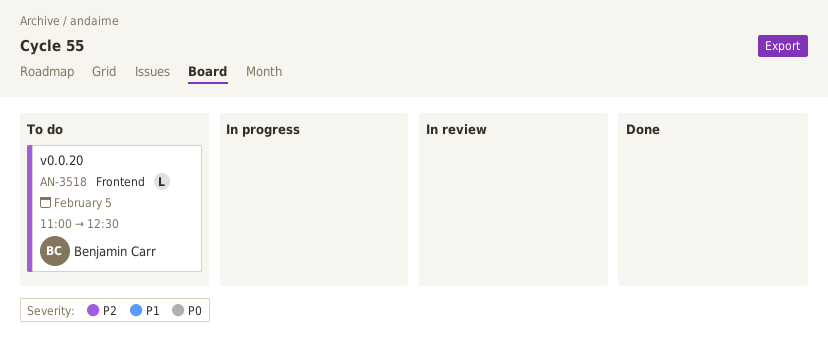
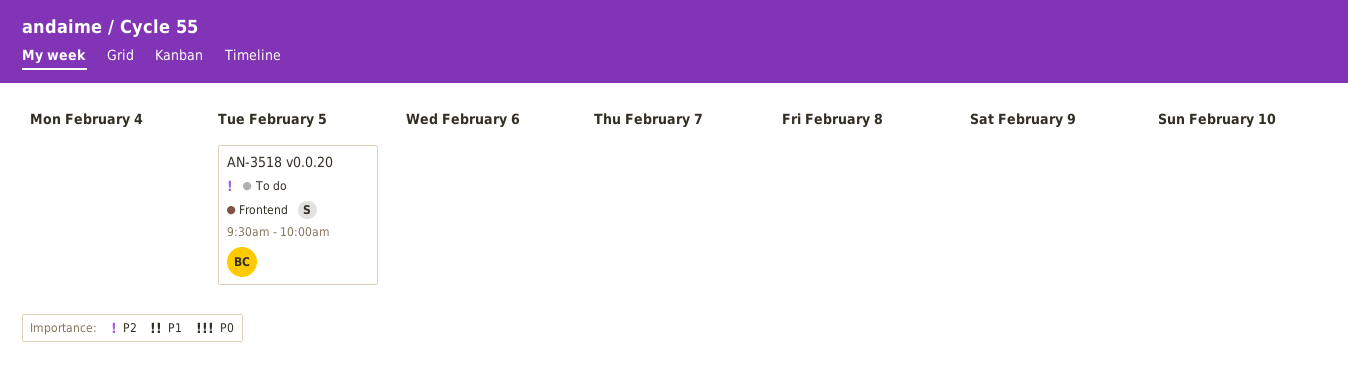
AN-3518, estimate: L -> S
AN-3518, begins: 11:00 -> 09:30
AN-3518, ends: 12:30 -> 10:00

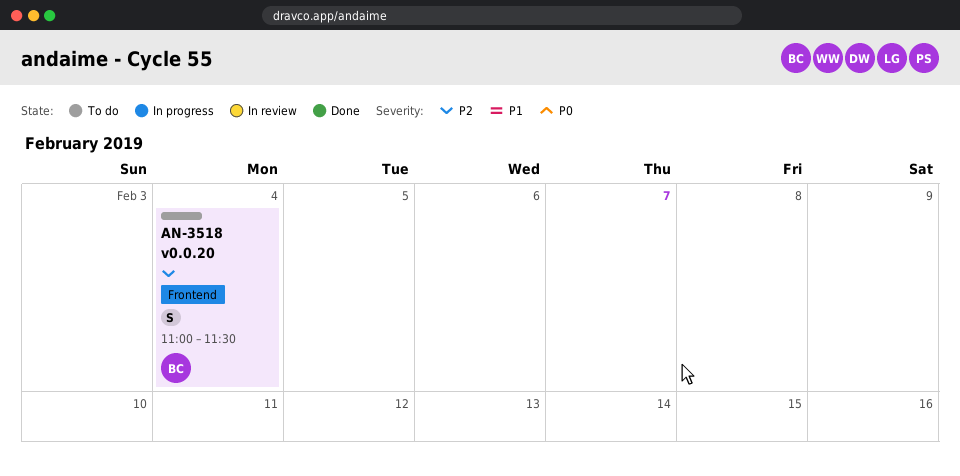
AN-3518, day: Feb 5 -> Feb 4
AN-3518, begins: 09:30 -> 11:00
AN-3518, ends: 10:00 -> 11:30

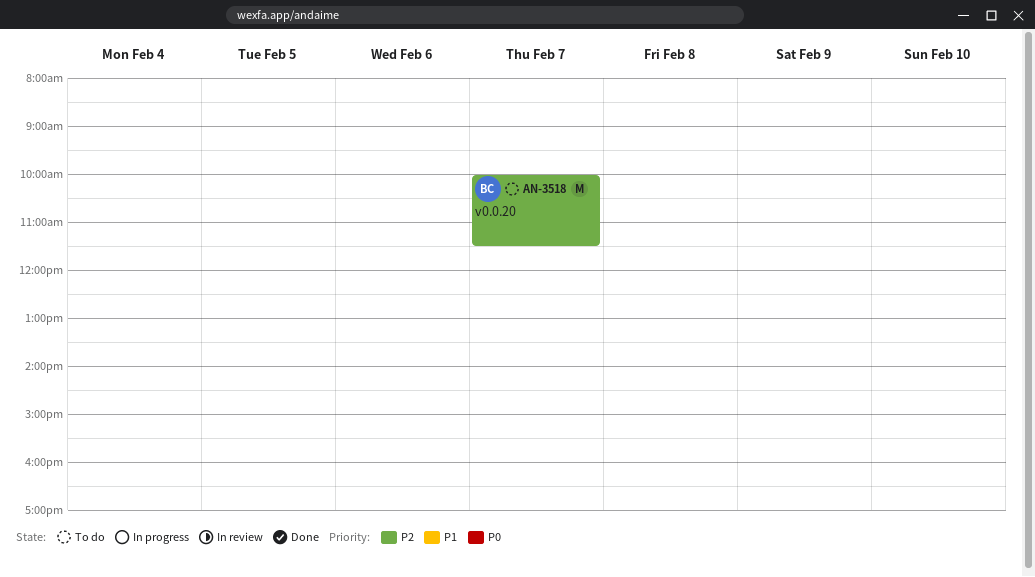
AN-3518, estimate: S -> M
AN-3518, day: Feb 4 -> Feb 7
AN-3518, begins: 11:00 -> 10:00

